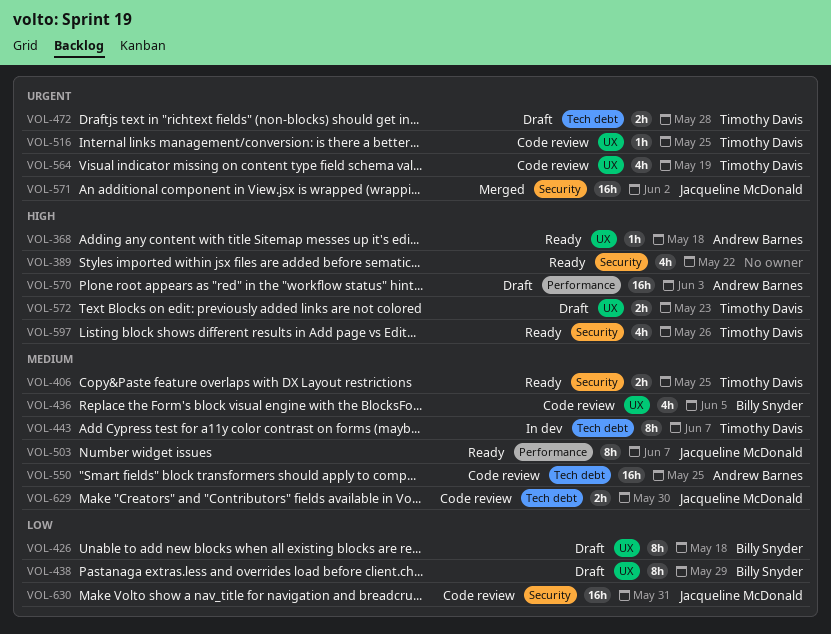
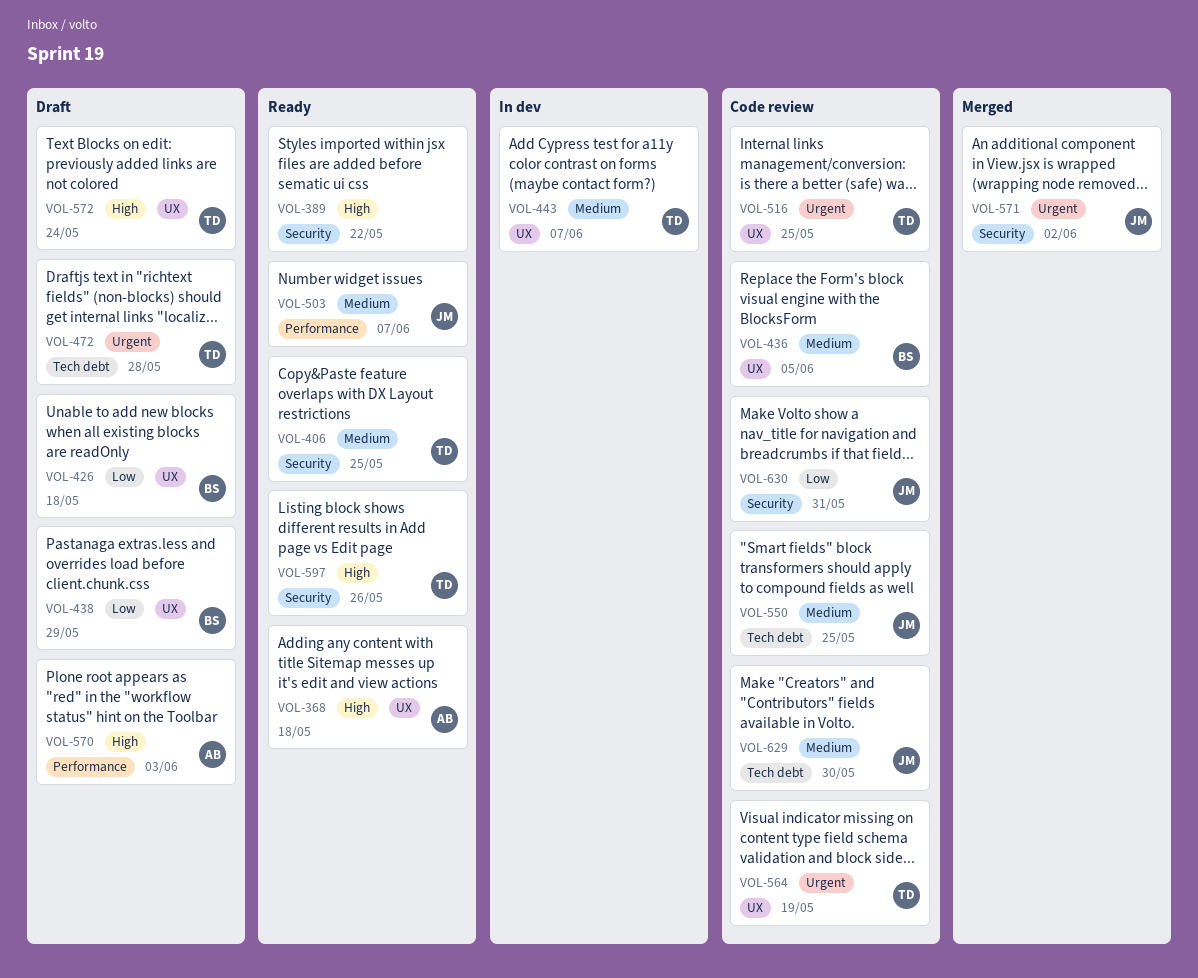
VOL-443, label: Tech debt -> UX
VOL-550, owner: Andrew Barnes -> Jacqueline McDonald
VOL-572, due: May 23 -> May 24

